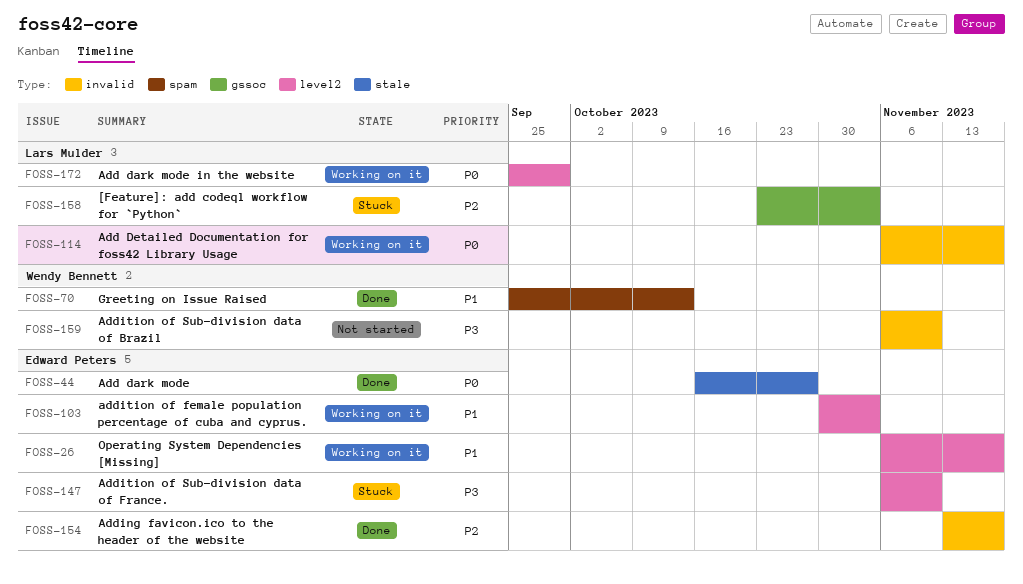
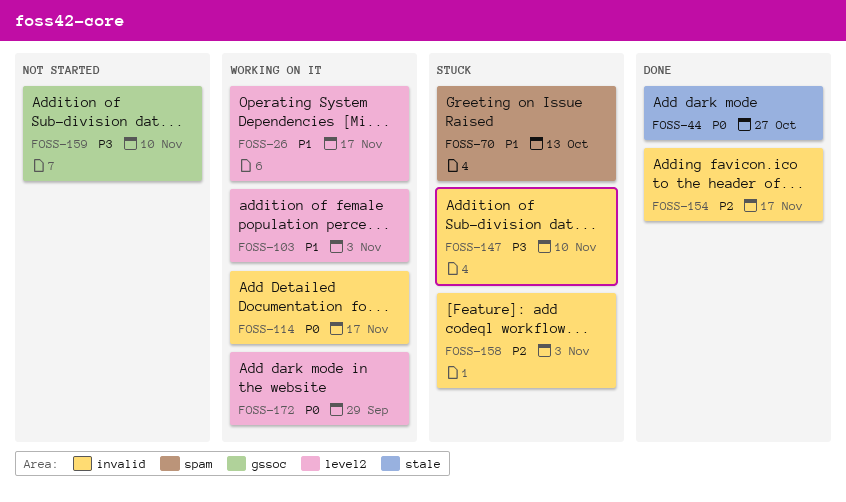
FOSS-70, status: Done -> Stuck
FOSS-147, label: level2 -> invalid
FOSS-158, label: gssoc -> invalid
FOSS-159, label: invalid -> gssoc

